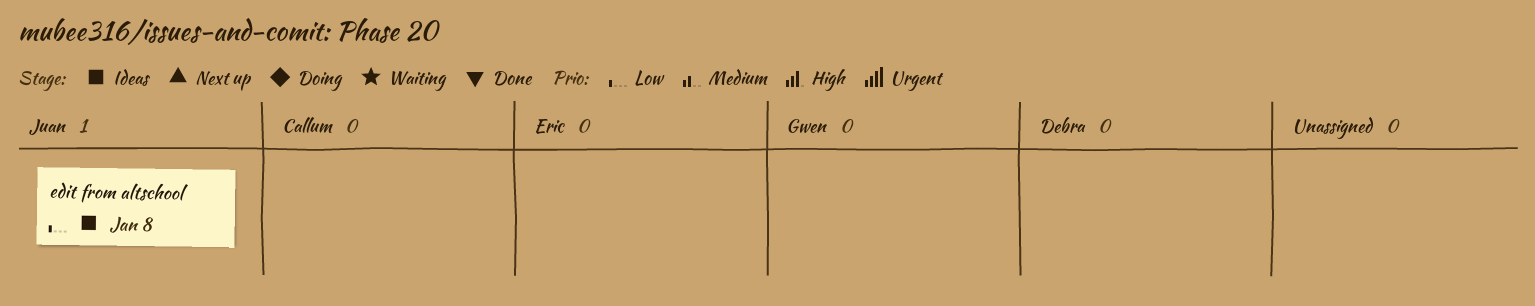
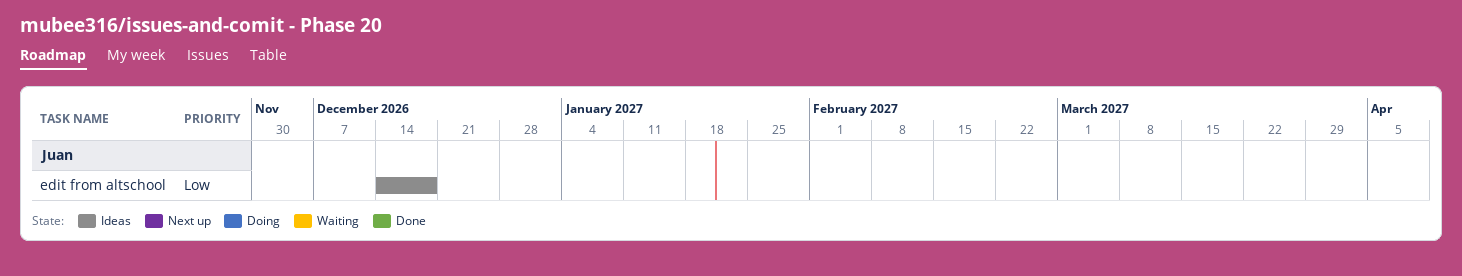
edit from altschool, due: Jan 8 -> Dec 18

